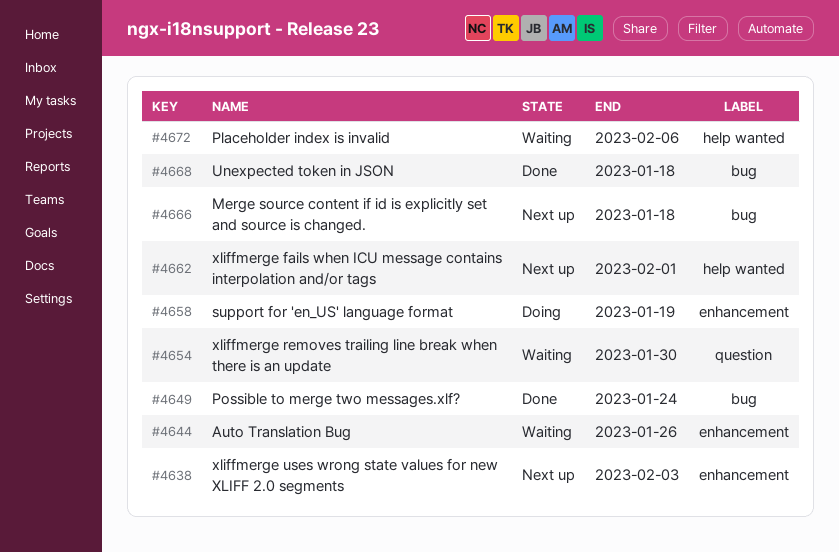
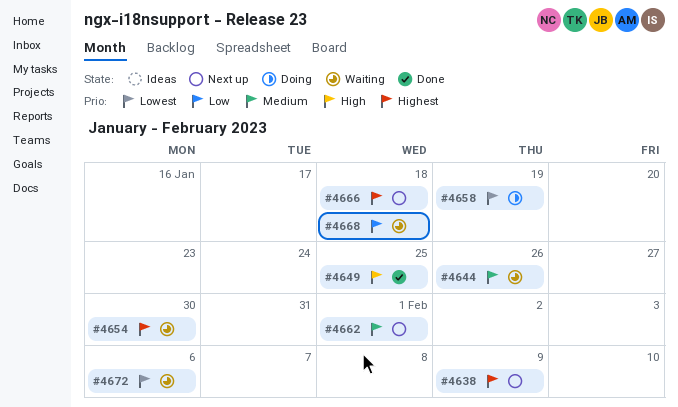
#4638, due: Feb 3 -> Feb 9
#4649, due: Jan 24 -> Jan 25
#4668, status: Done -> Waiting

